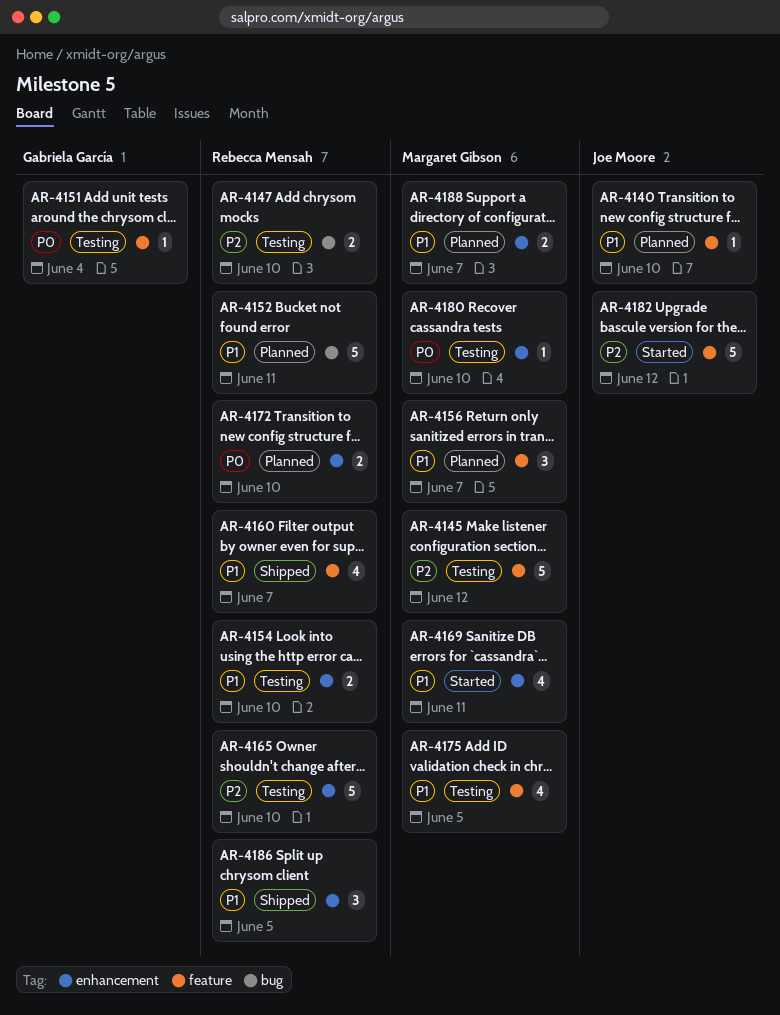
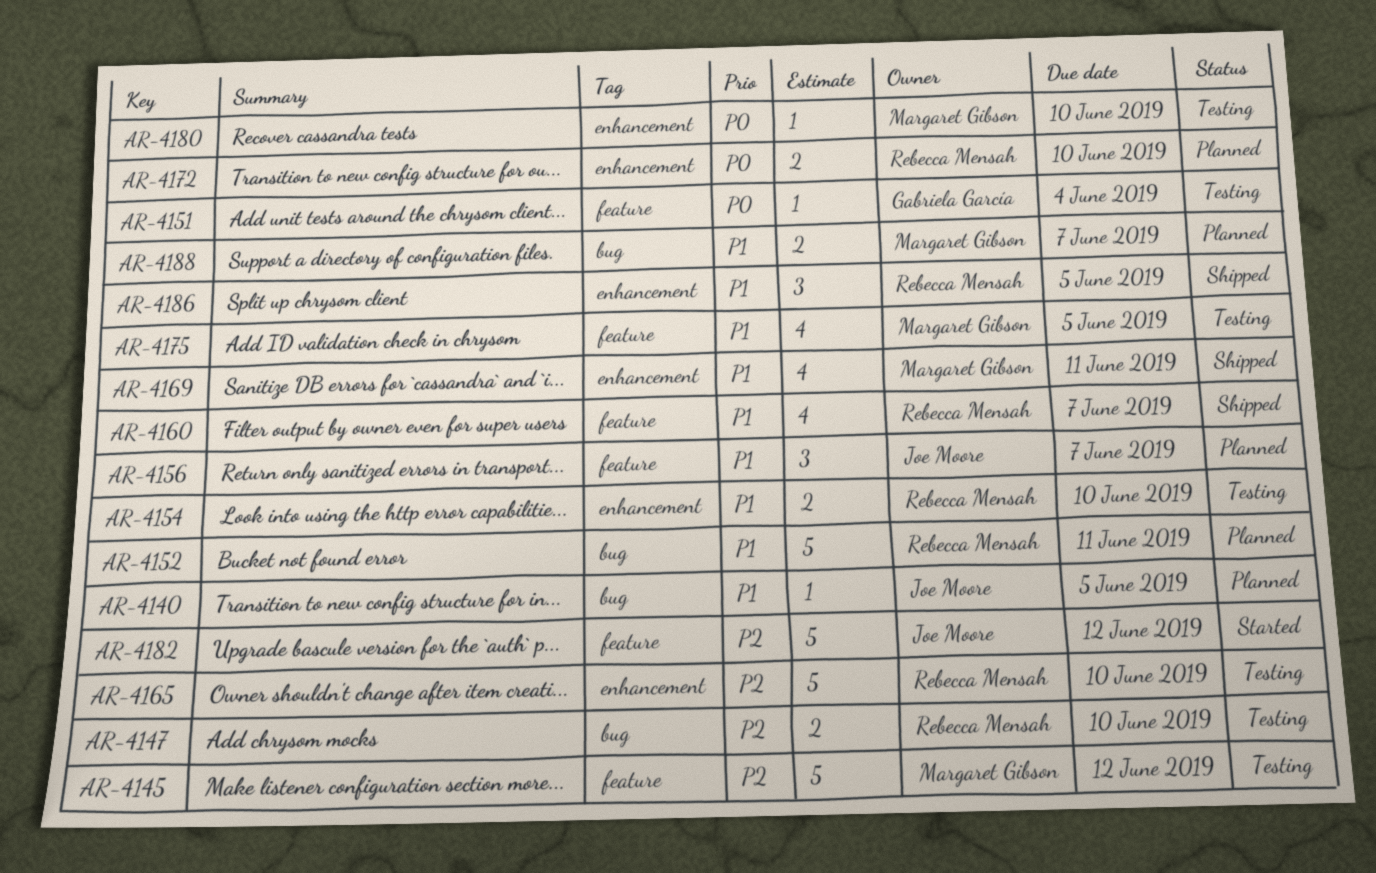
AR-4140, label: feature -> bug
AR-4140, due: Jun 10 -> Jun 5
AR-4156, owner: Margaret Gibson -> Joe Moore
AR-4169, status: Started -> Shipped
AR-4188, label: enhancement -> bug

